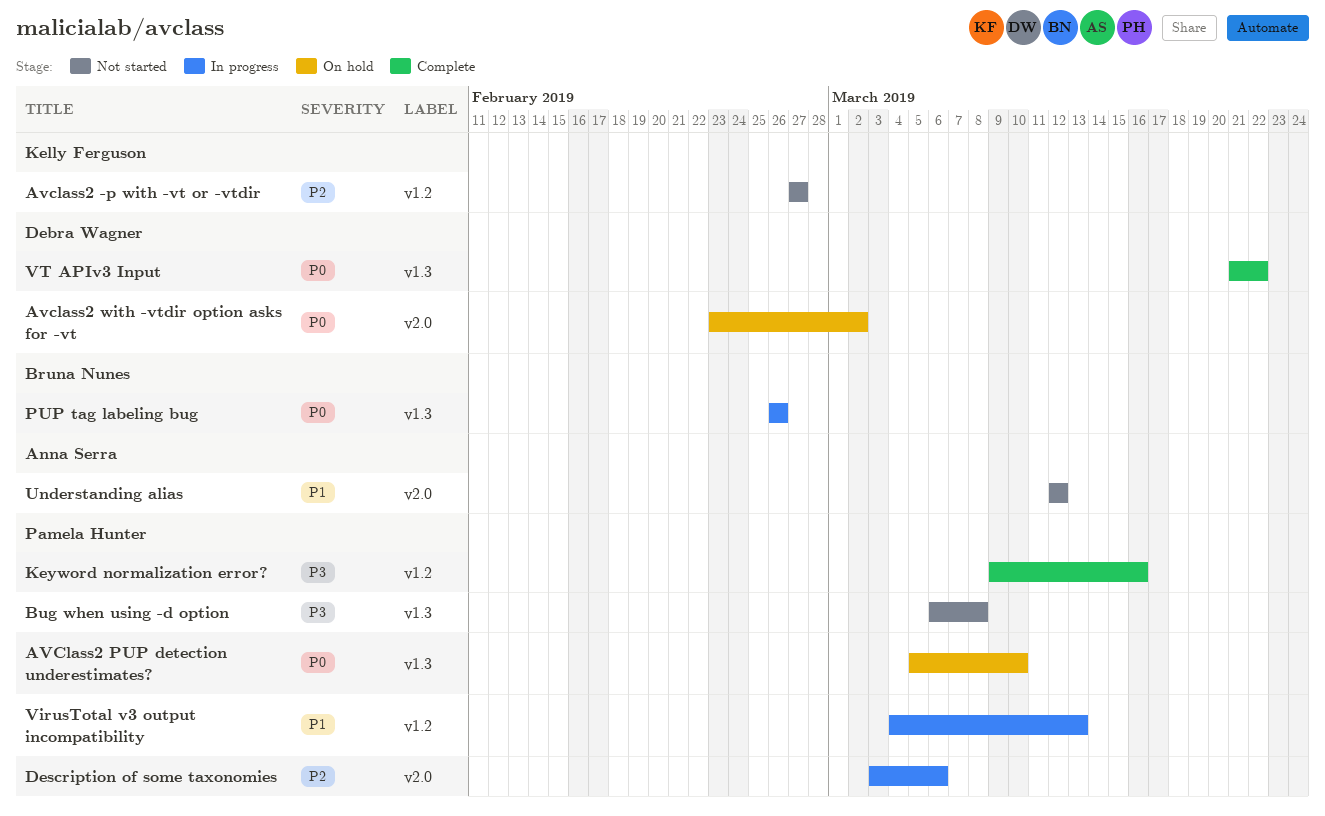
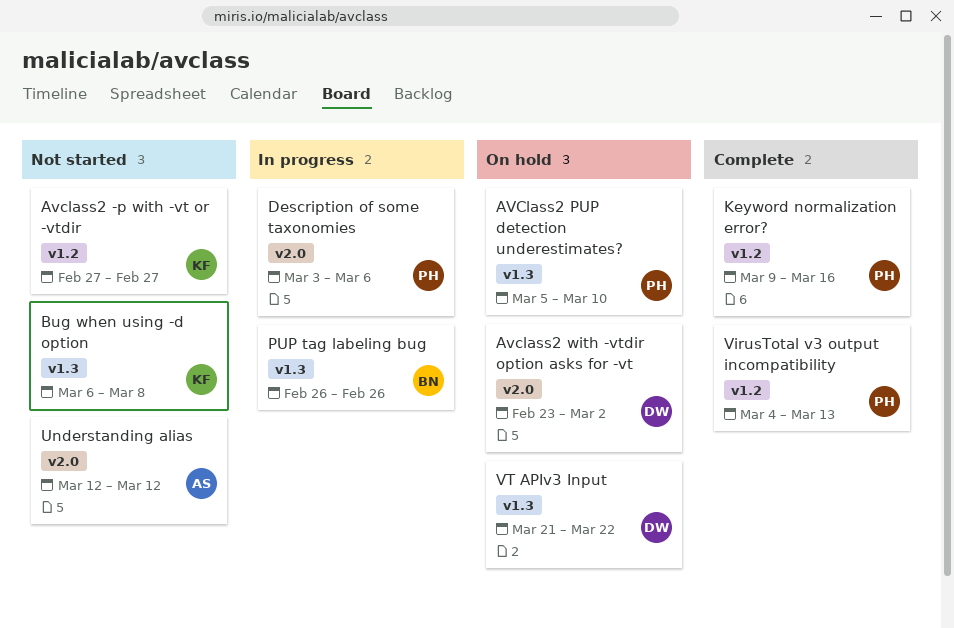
Bug when using -d option, owner: Pamela Hunter -> Kelly Ferguson
VirusTotal v3 output incompatibility, status: In progress -> Complete
VT APIv3 Input, status: Complete -> On hold

